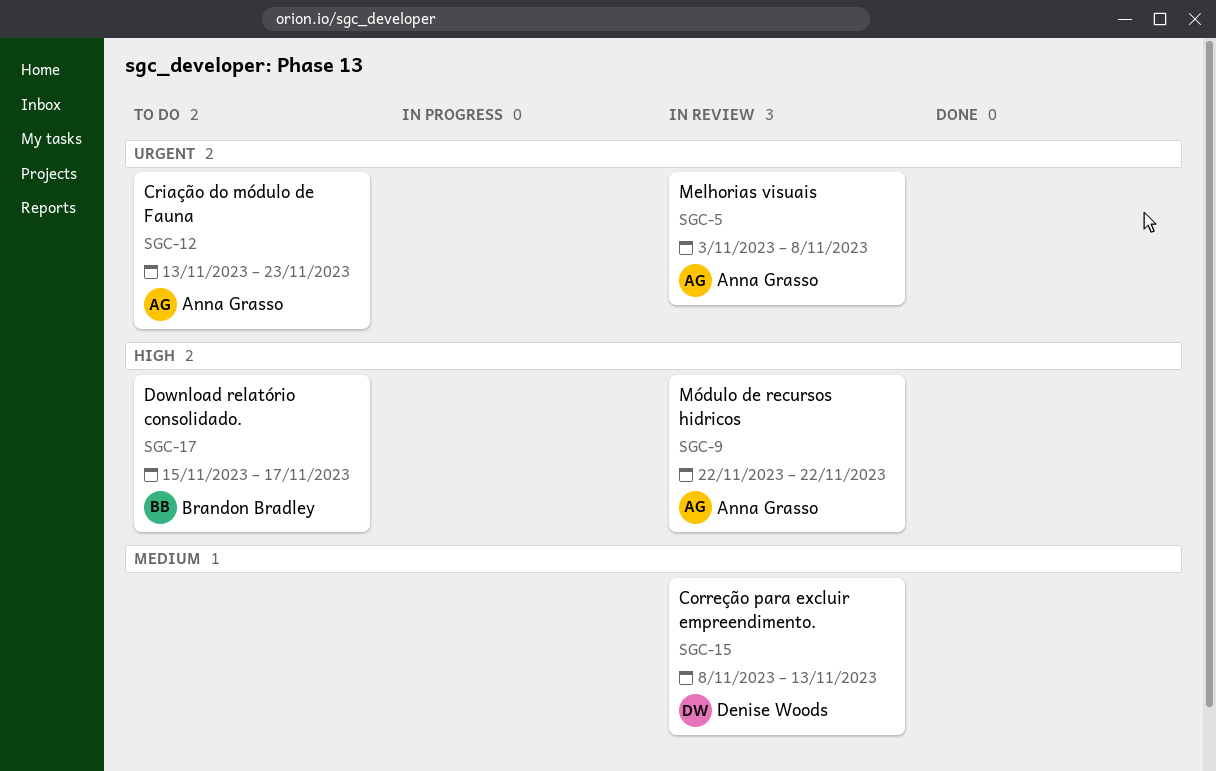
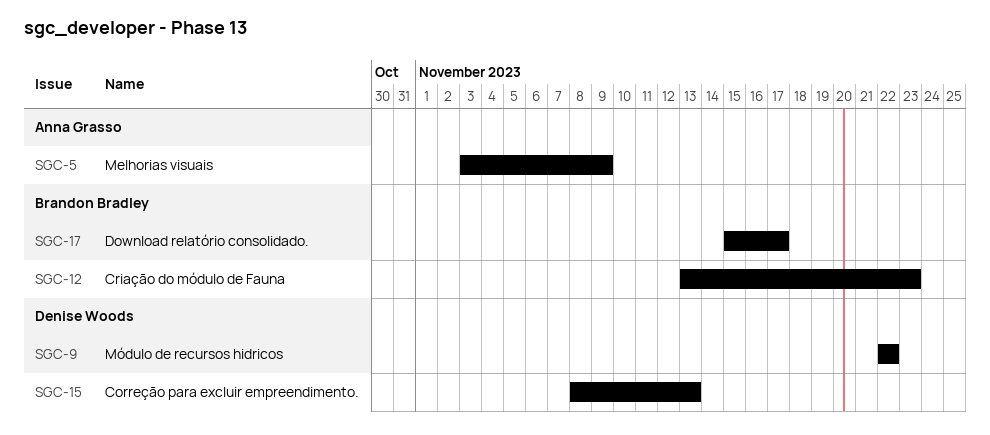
SGC-5, due: Nov 8 -> Nov 9
SGC-9, owner: Anna Grasso -> Denise Woods
SGC-12, owner: Anna Grasso -> Brandon Bradley

